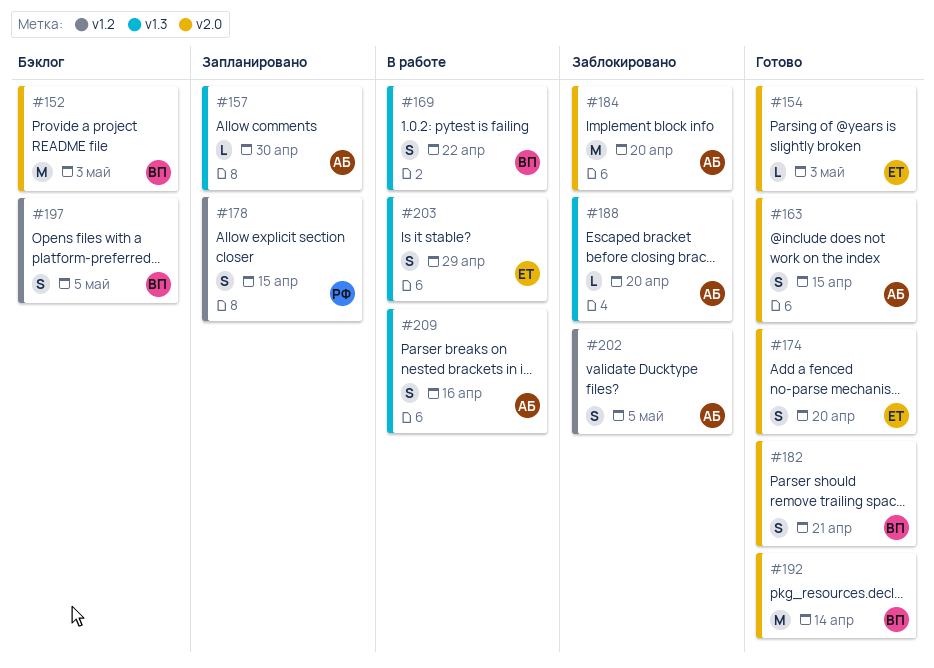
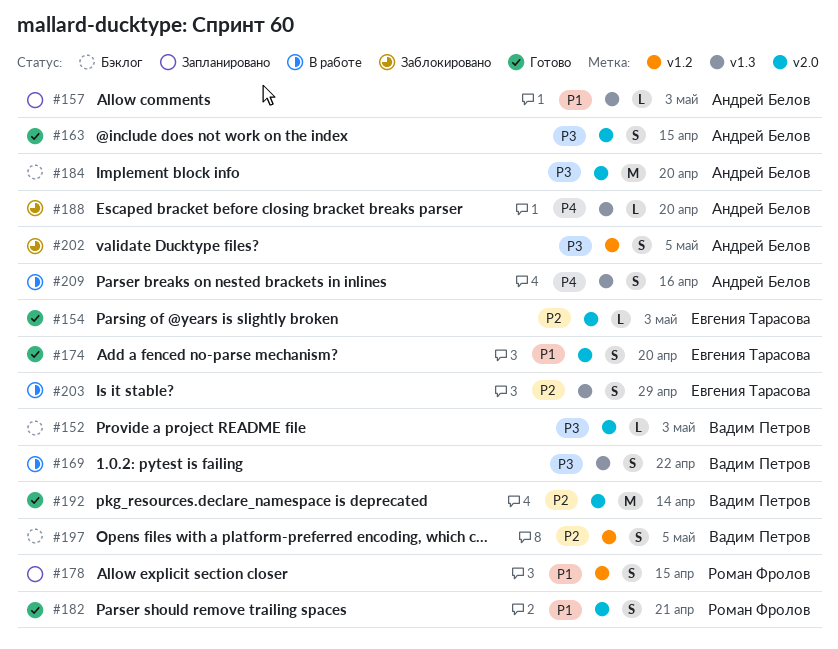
#152, estimate: M -> L
#157, due: Apr 30 -> May 3
#182, owner: Вадим Петров -> Роман Фролов
#184, status: Заблокировано -> Бэклог

